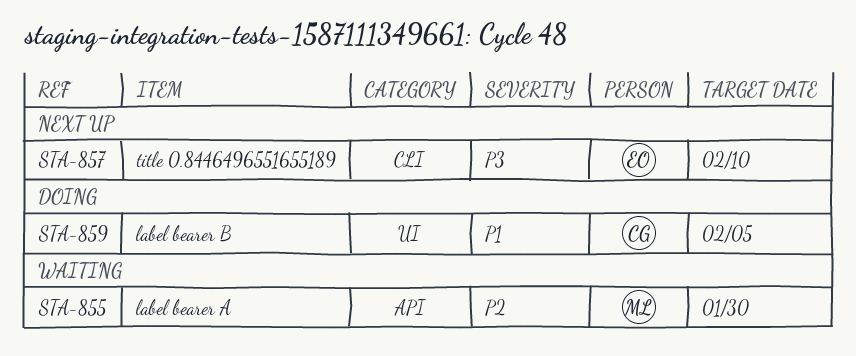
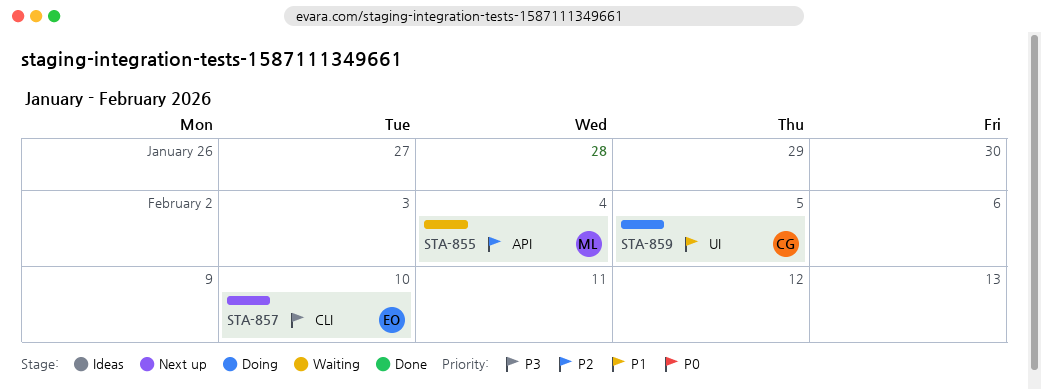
STA-855, due: Jan 30 -> Feb 4

